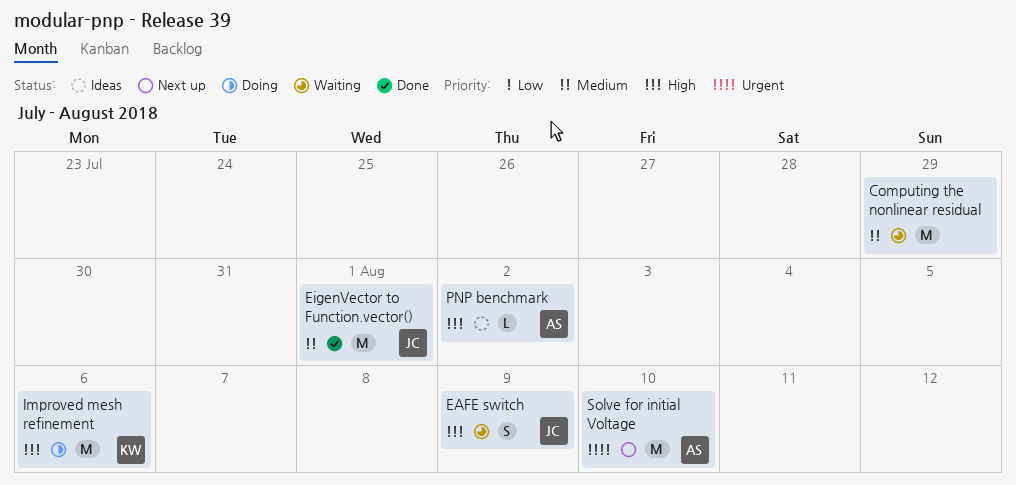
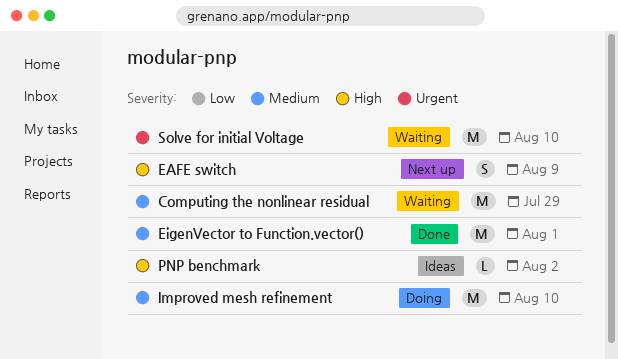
EAFE switch, status: Waiting -> Next up
Improved mesh refinement, priority: High -> Medium
Improved mesh refinement, due: Aug 6 -> Aug 10
Solve for initial Voltage, status: Next up -> Waiting

